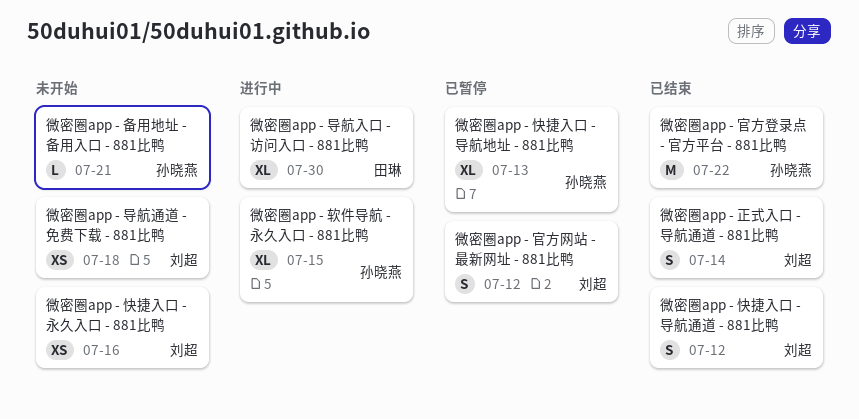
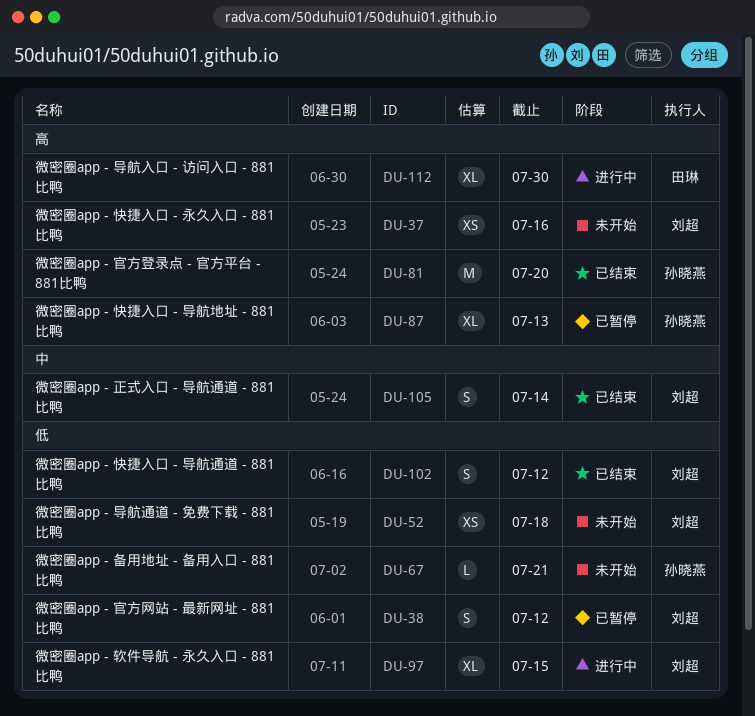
微密圈app - 官方登录点 - 官方平台 - 881比鸭, due: Jul 22 -> Jul 20
微密圈app - 软件导航 - 永久入口 - 881比鸭, owner: 孙晓燕 -> 刘超

